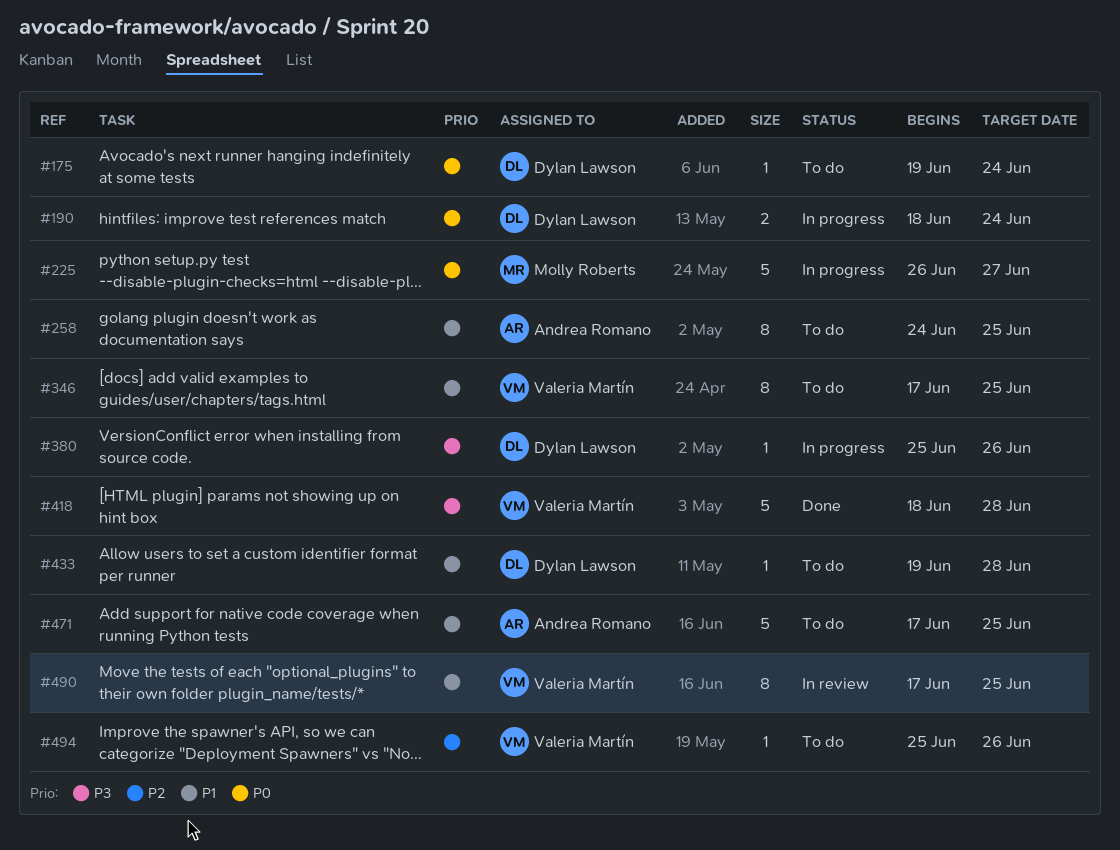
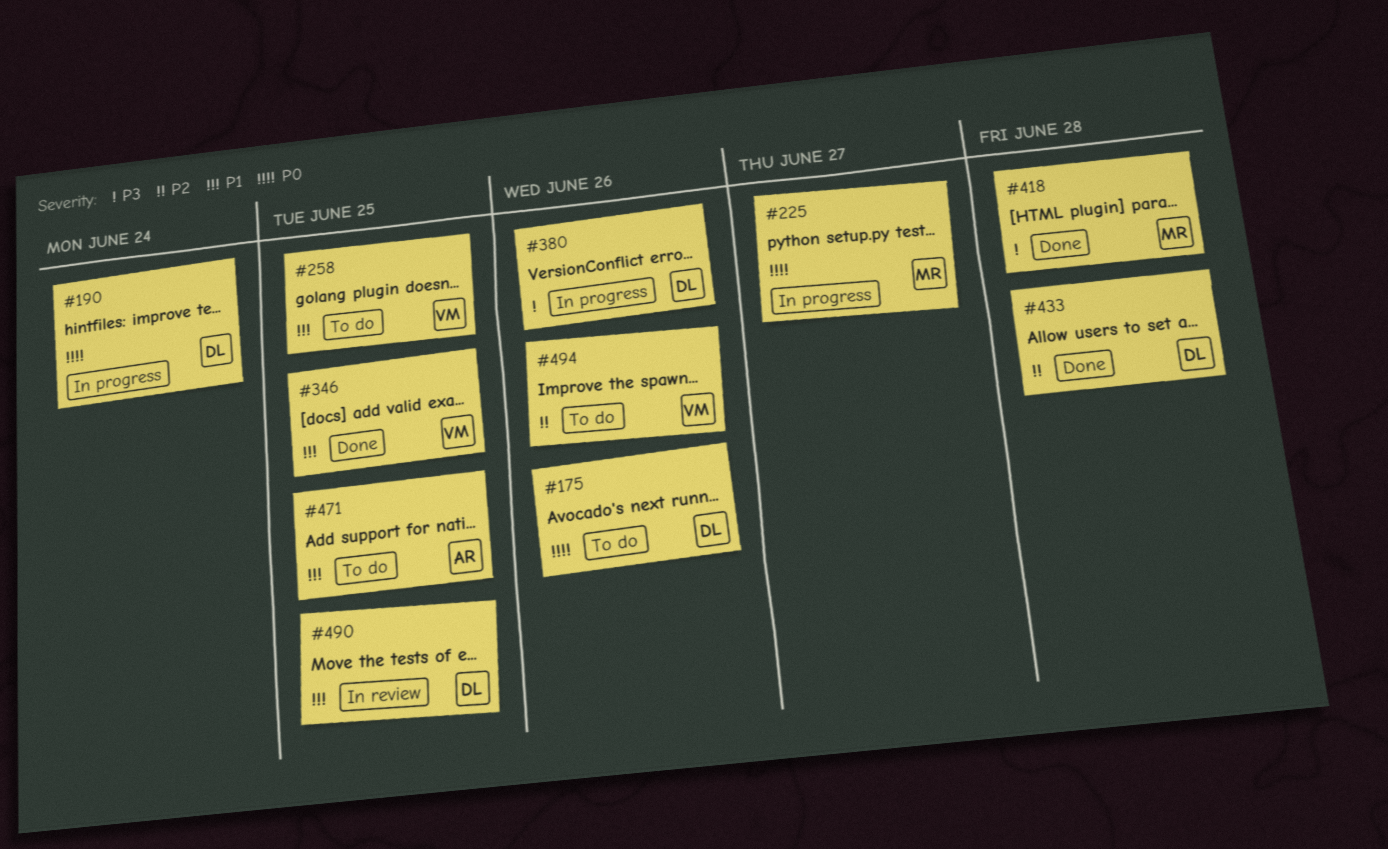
#175, due: Jun 24 -> Jun 26
#258, owner: Andrea Romano -> Valeria Martín
#346, status: To do -> Done
#418, owner: Valeria Martín -> Molly Roberts
#433, status: To do -> Done
#433, priority: P1 -> P2
#490, owner: Valeria Martín -> Dylan Lawson

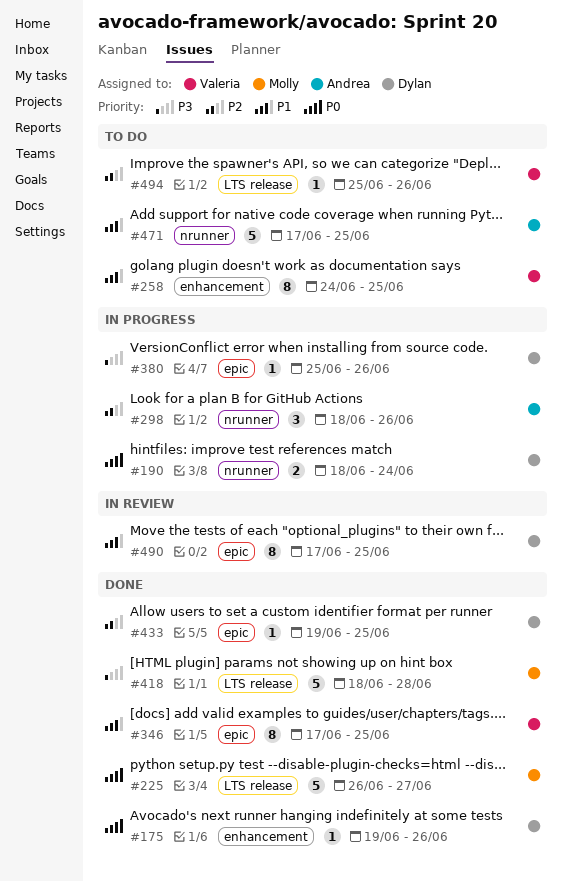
#175, status: To do -> Done
#225, status: In progress -> Done
#298: none -> present
#433, due: Jun 28 -> Jun 25

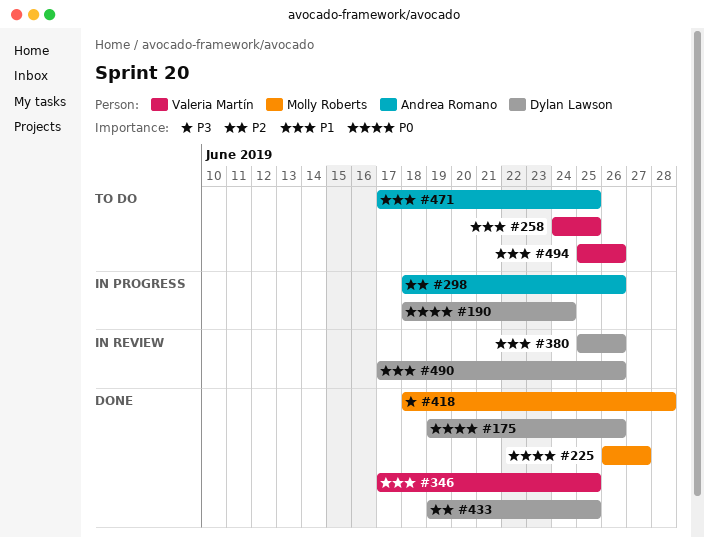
#380, status: In progress -> In review
#380, priority: P3 -> P1
#490, due: Jun 25 -> Jun 26
#494, priority: P2 -> P1

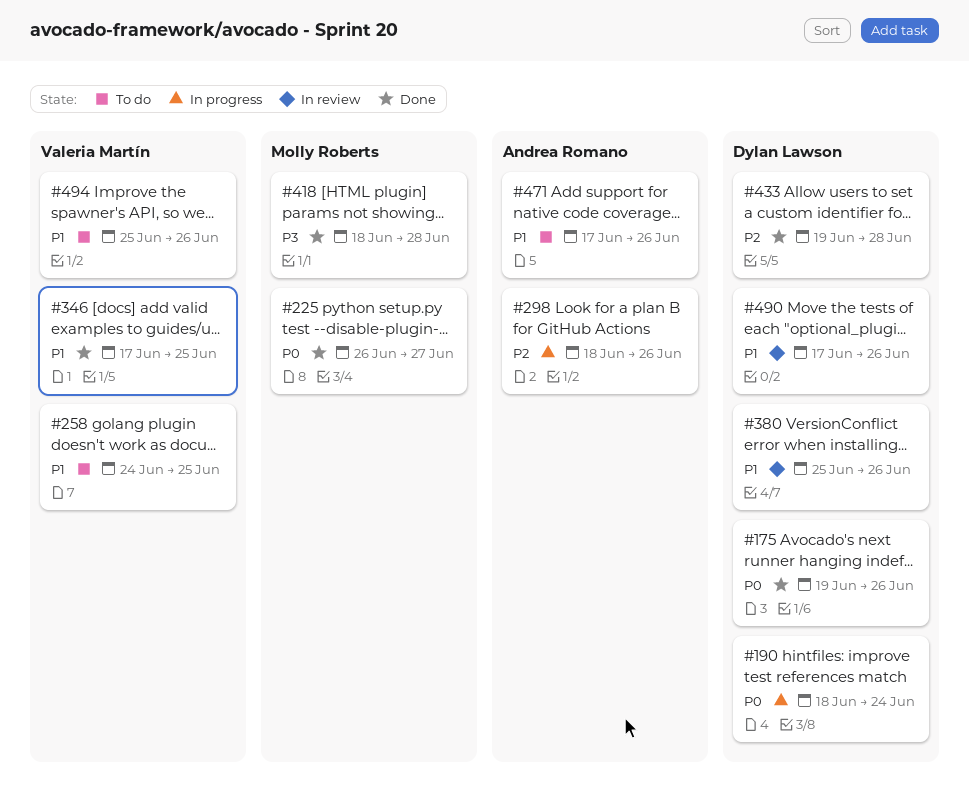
#433, due: Jun 25 -> Jun 28
#471, due: Jun 25 -> Jun 26

